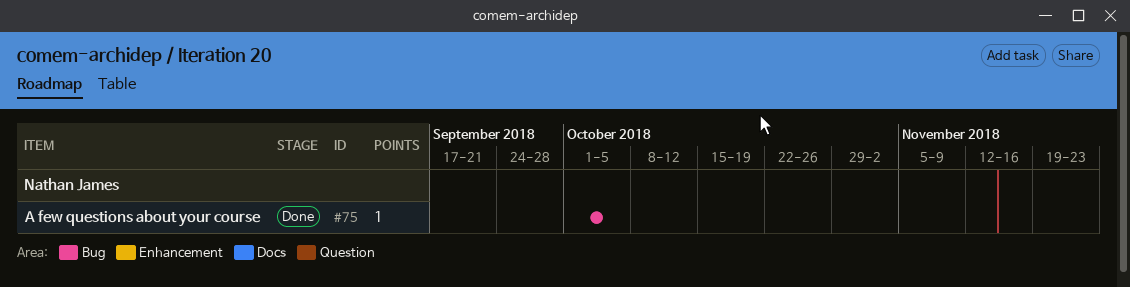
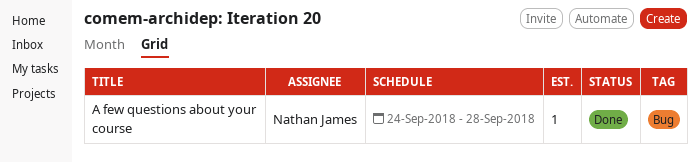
A few questions about your course, start: Oct 1 -> Sep 24
A few questions about your course, due: Oct 5 -> Sep 28

